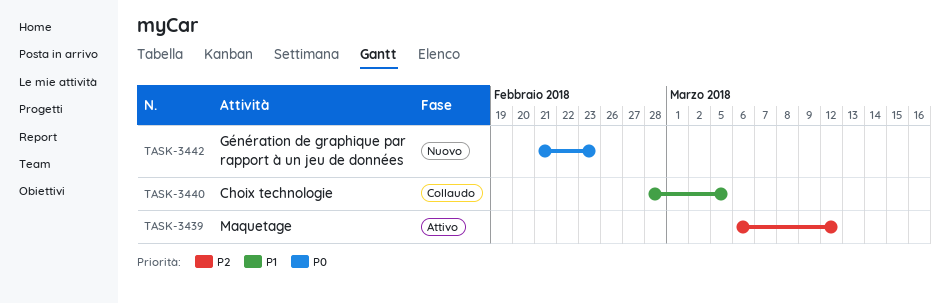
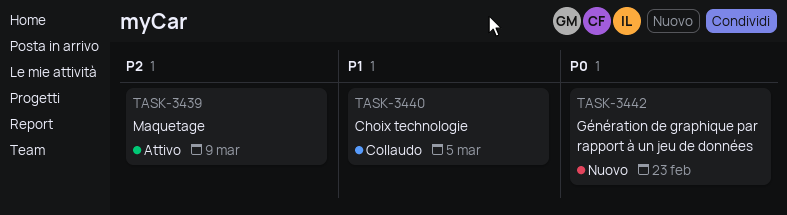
TASK-3439, due: Mar 12 -> Mar 9

